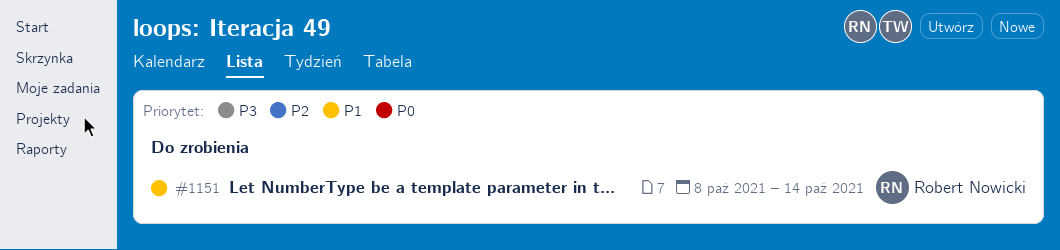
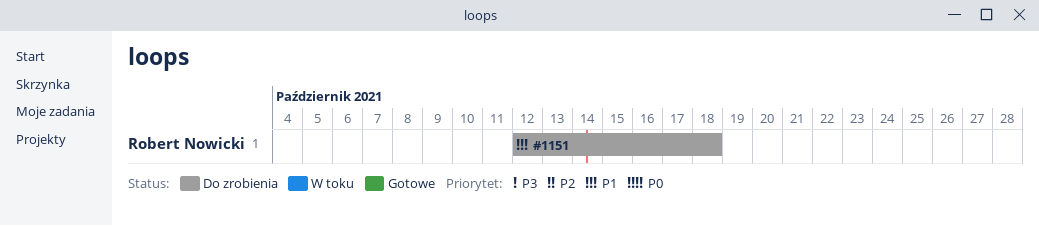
#1151, start: Oct 8 -> Oct 12
#1151, due: Oct 14 -> Oct 18

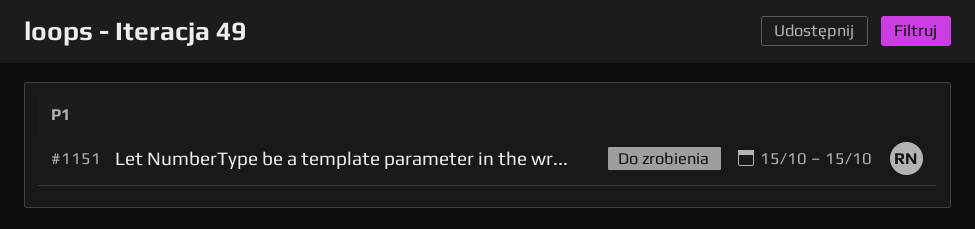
#1151, start: Oct 12 -> Oct 15
#1151, due: Oct 18 -> Oct 15

